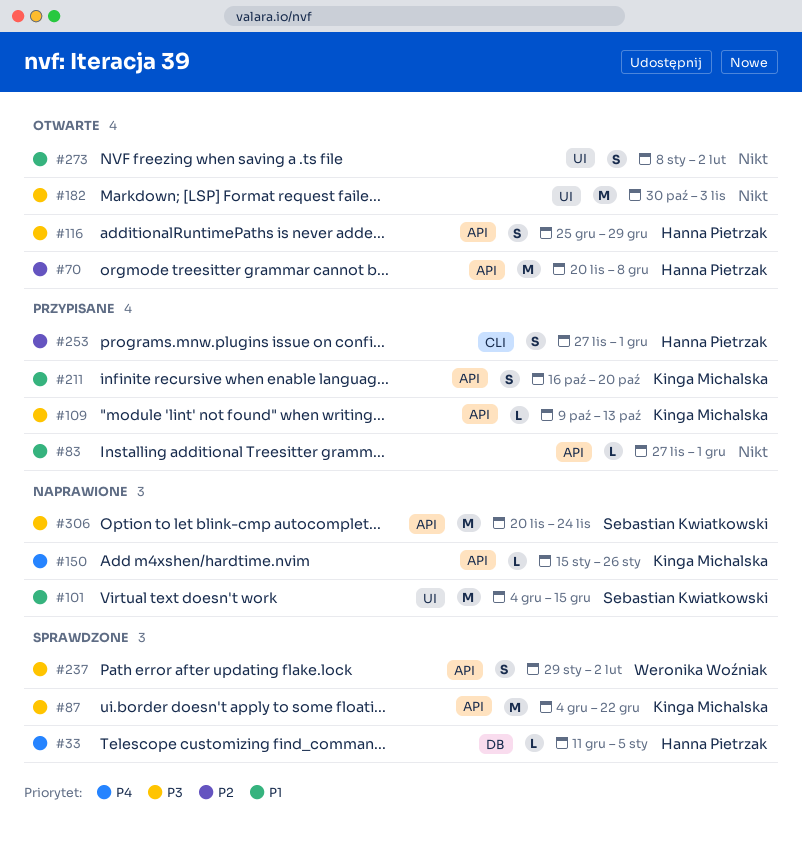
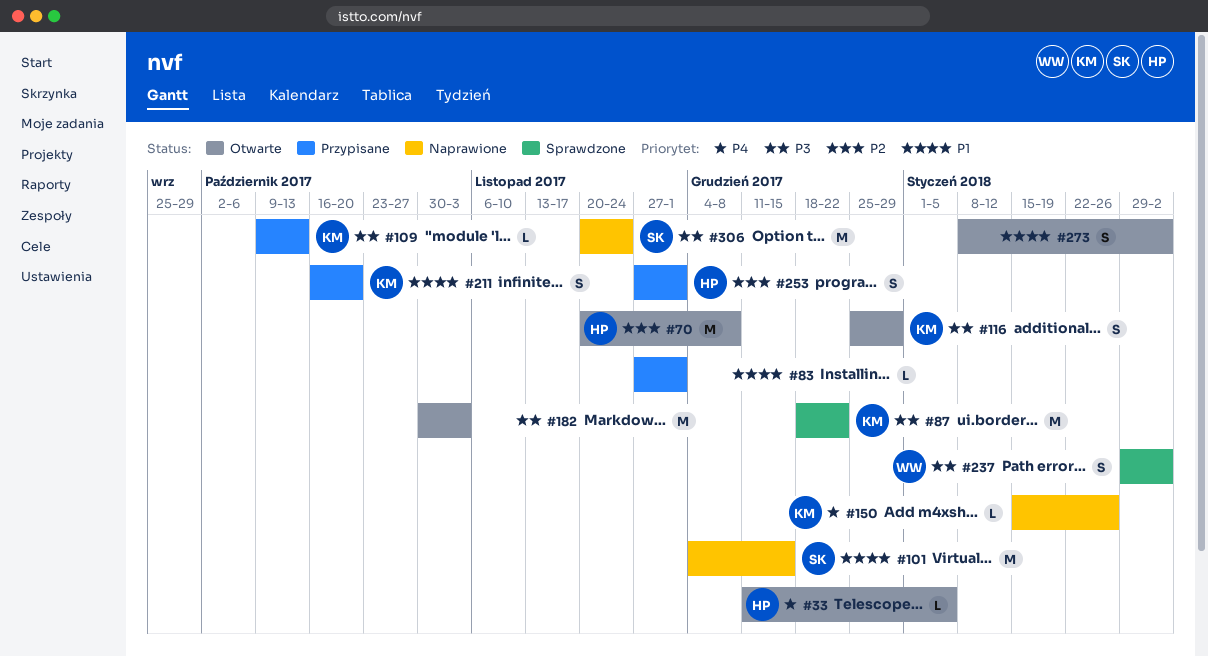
#33, status: Sprawdzone -> Otwarte
#87, start: Dec 4 -> Dec 18
#116, owner: Hanna Pietrzak -> Kinga Michalska

